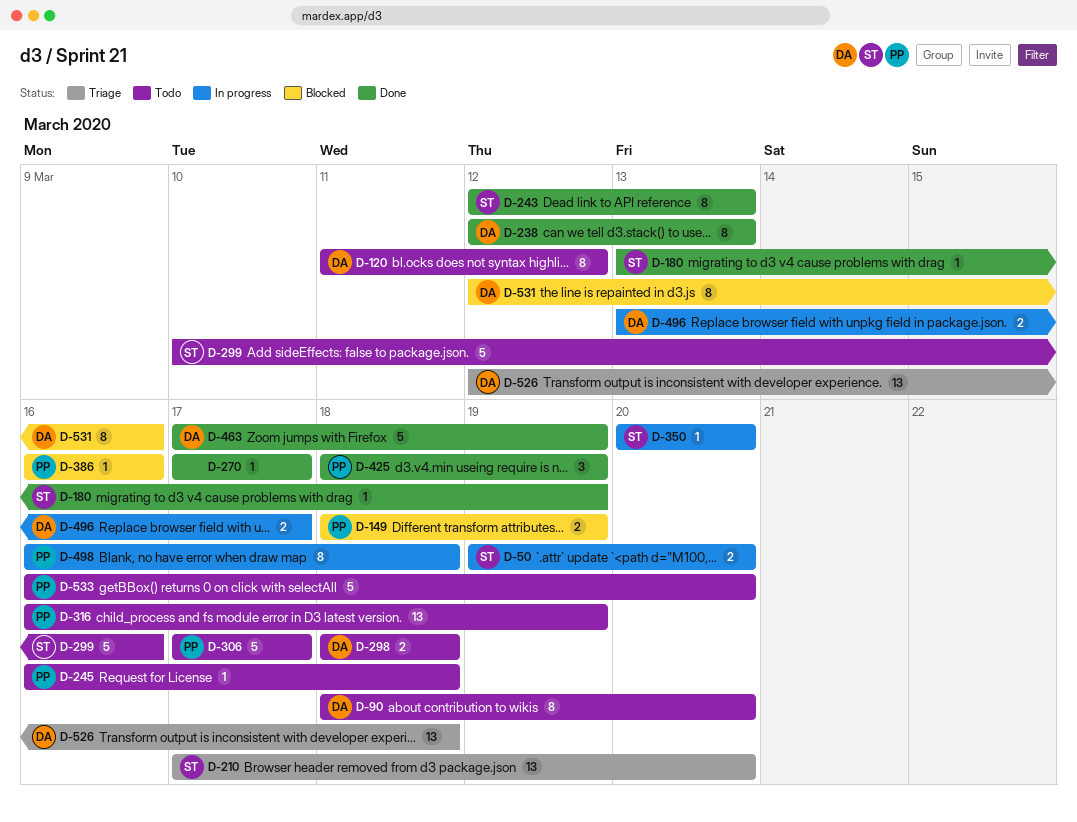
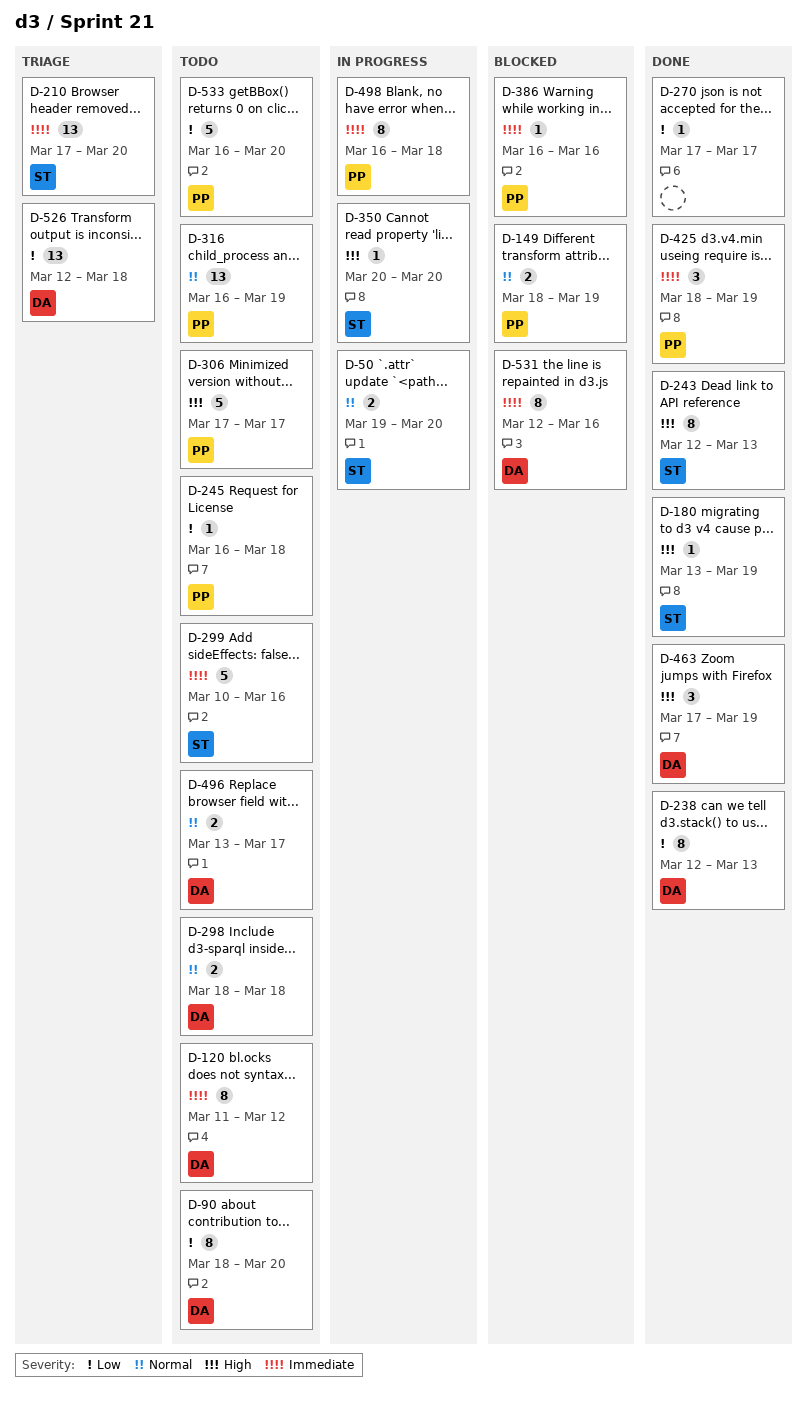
D-463, estimate: 5 -> 3
D-496, status: In progress -> Todo

